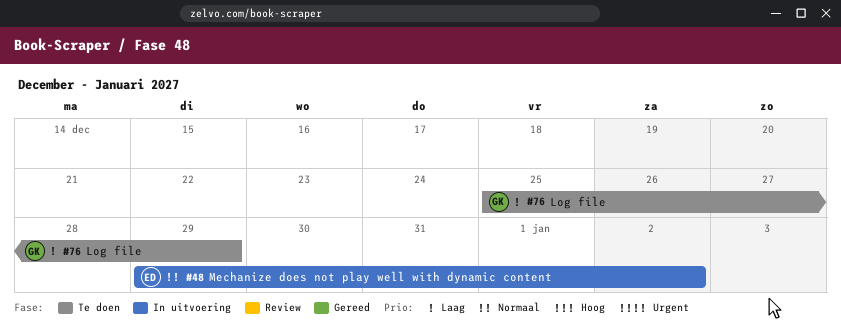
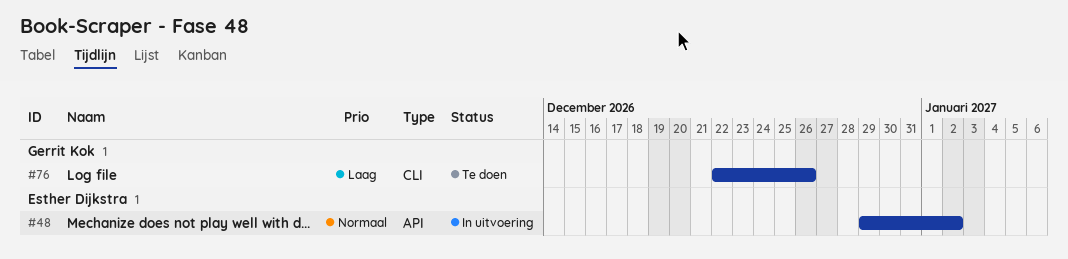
#76, start: Dec 25 -> Dec 22
#76, due: Dec 29 -> Dec 26

